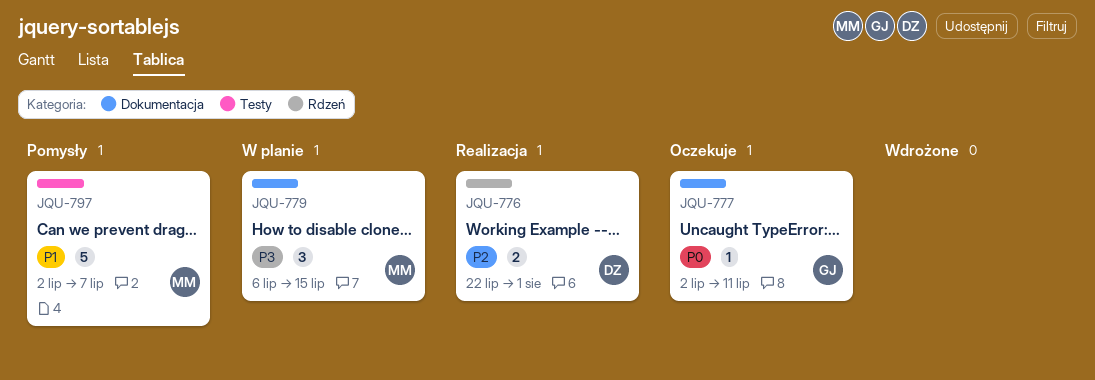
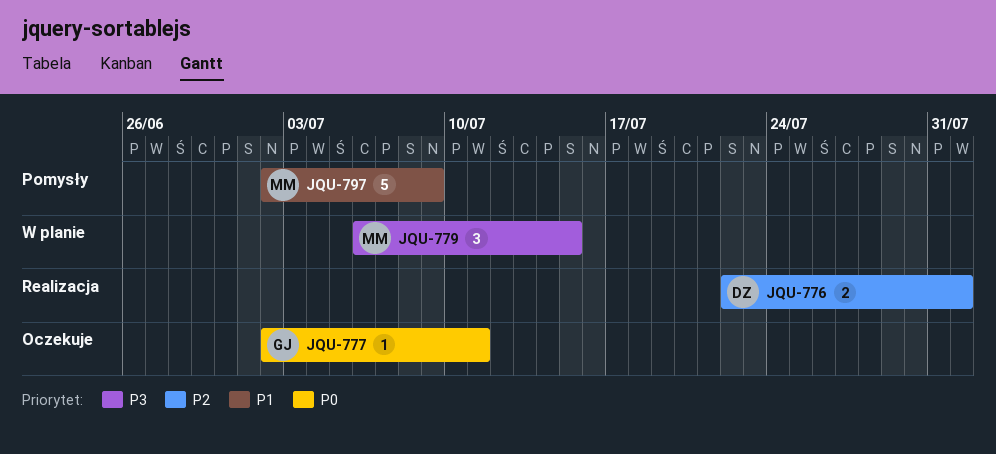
JQU-797, due: Jul 7 -> Jul 9

